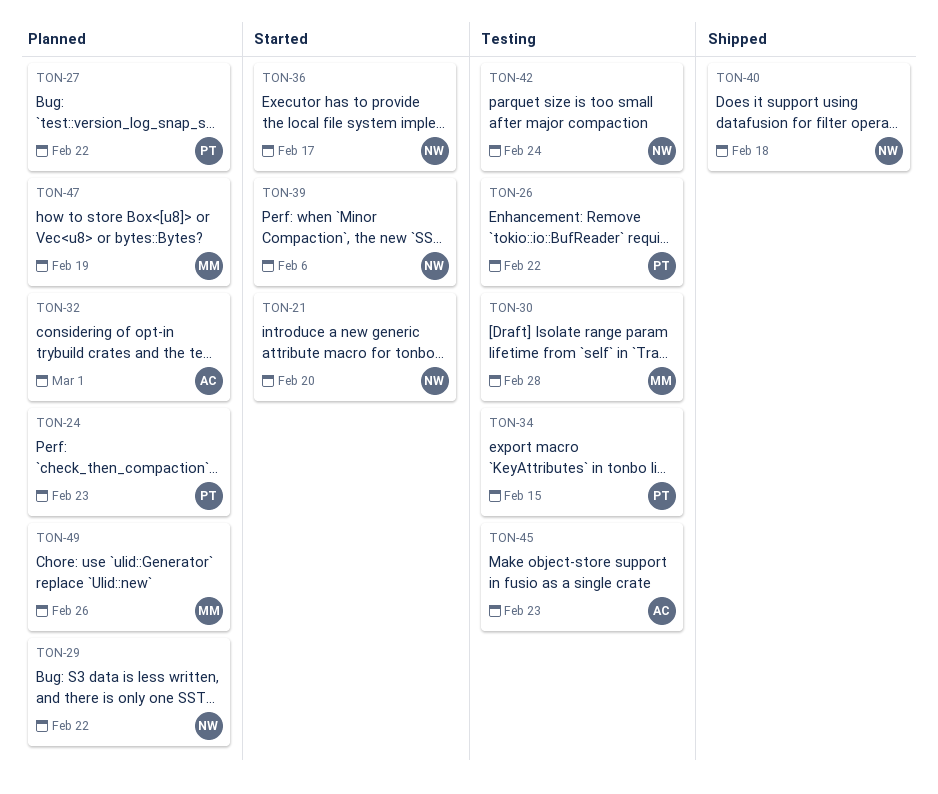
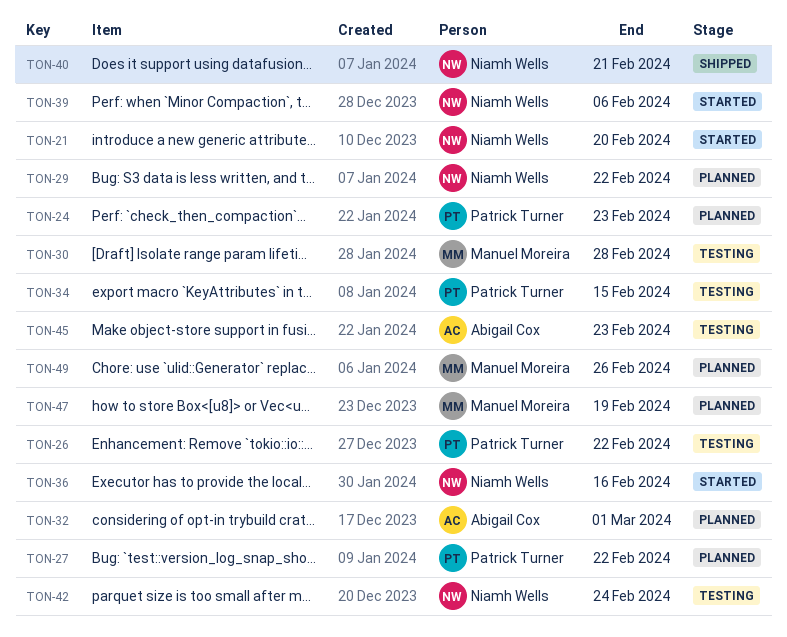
TON-36, due: Feb 17 -> Feb 16
TON-40, due: Feb 18 -> Feb 21

